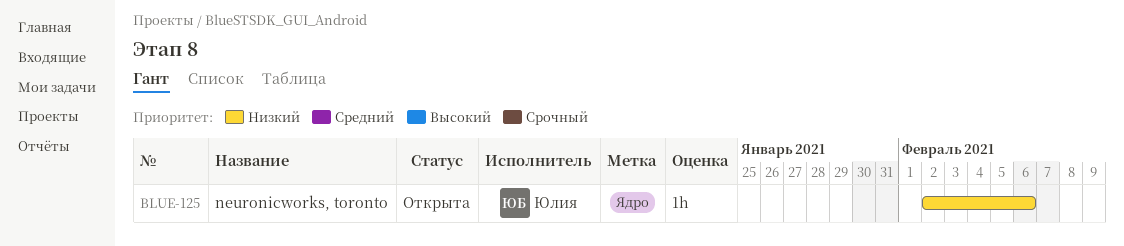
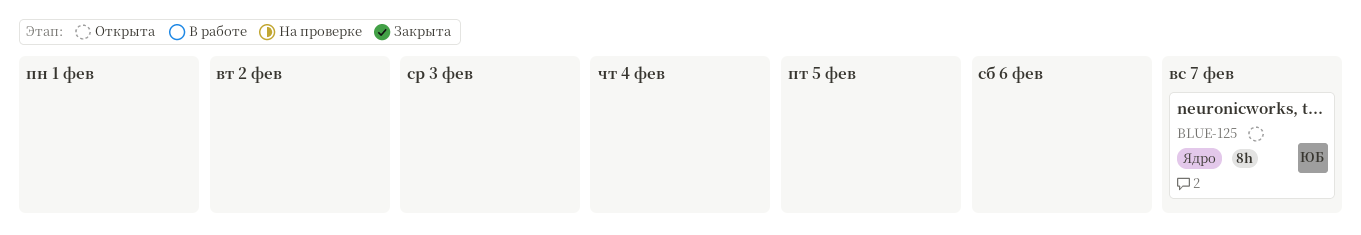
BLUE-125, estimate: 1h -> 8h
BLUE-125, due: Feb 6 -> Feb 7

